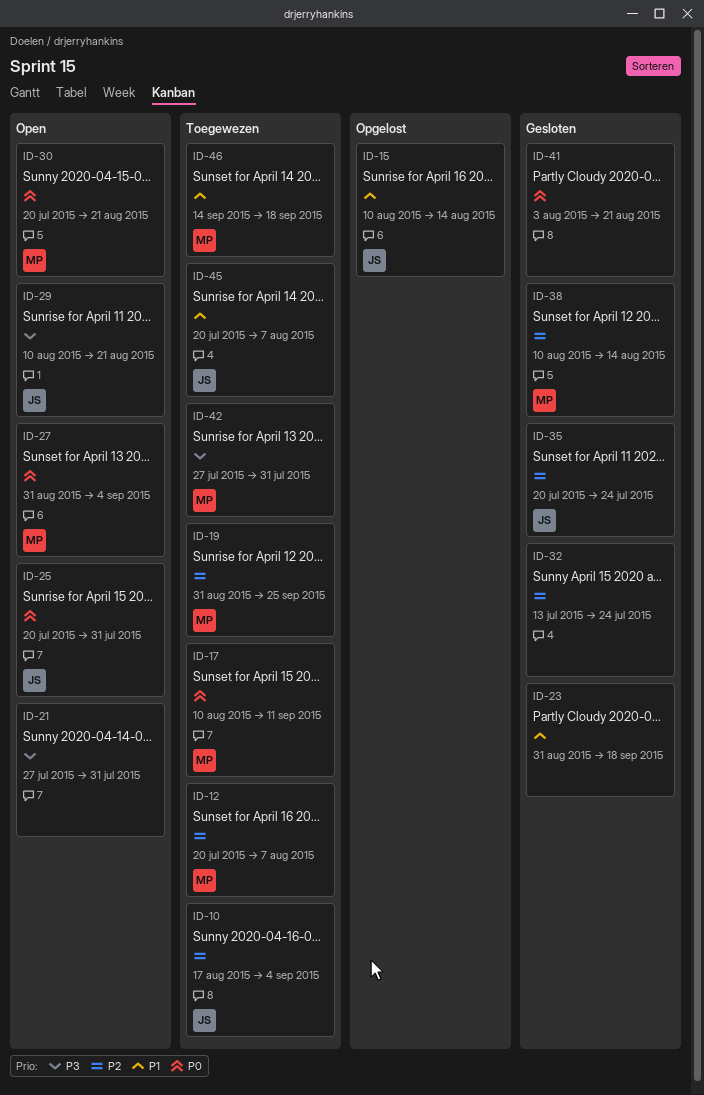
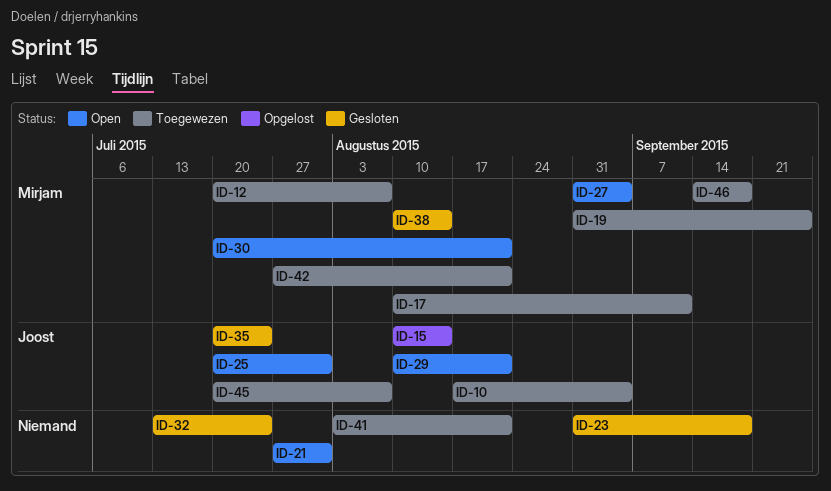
ID-41, status: Gesloten -> Toegewezen
ID-42, due: Jul 31 -> Aug 21

